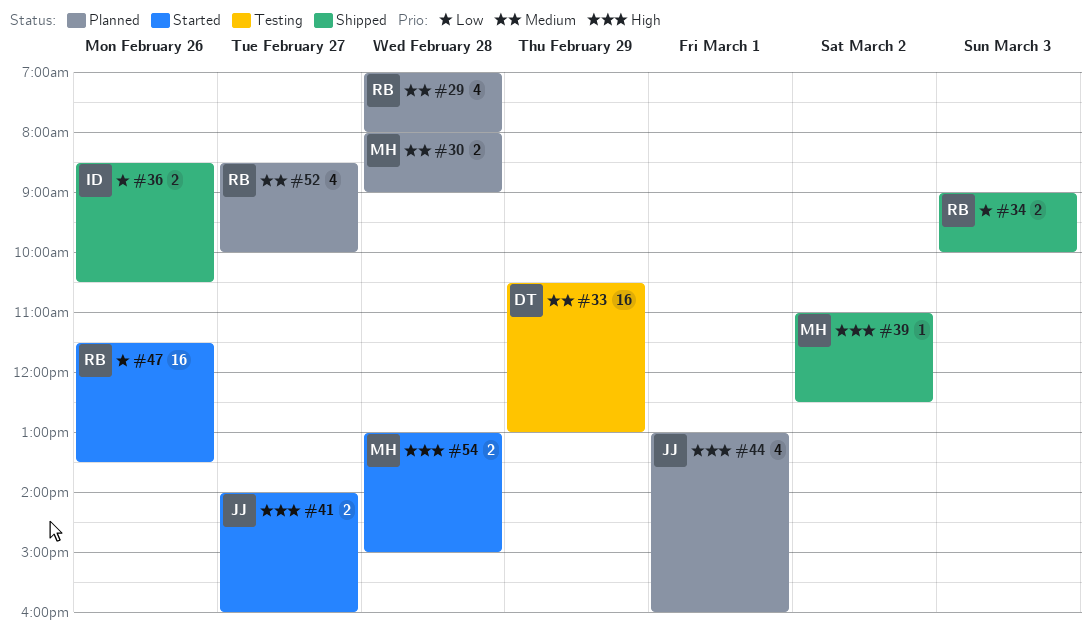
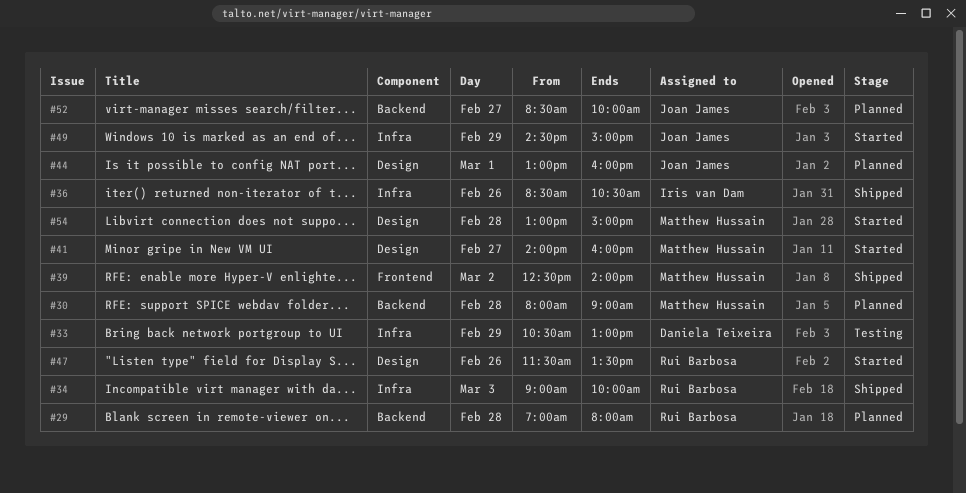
#39, begins: 11:00 -> 12:30
#39, ends: 12:30 -> 14:00
#41, owner: Joan James -> Matthew Hussain
#49: none -> present
#52, owner: Rui Barbosa -> Joan James

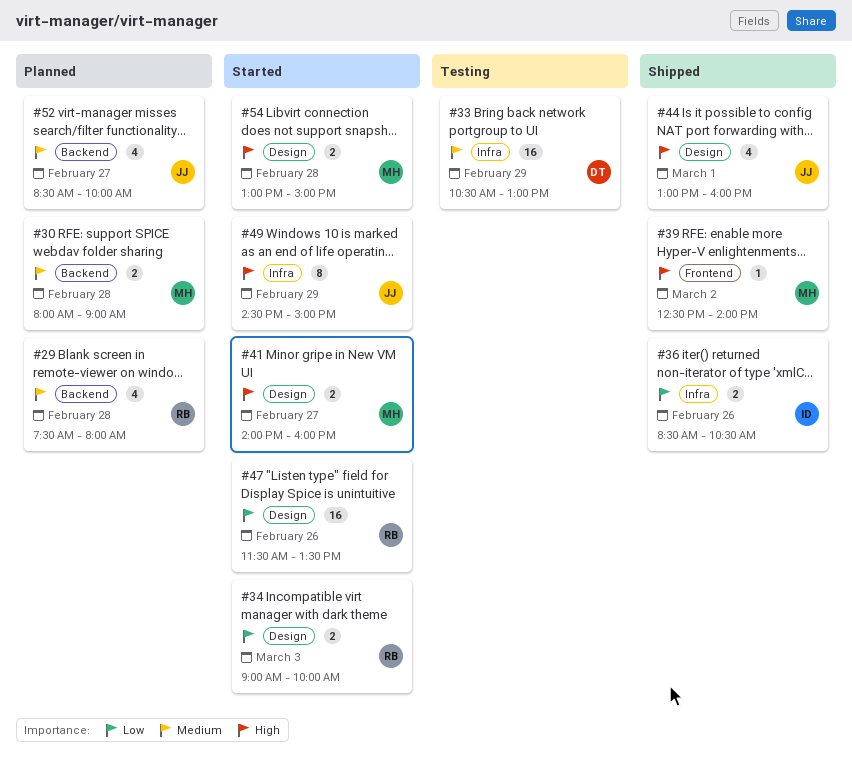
#29, begins: 07:00 -> 07:30
#34, status: Shipped -> Started
#34, label: Infra -> Design
#44, status: Planned -> Shipped

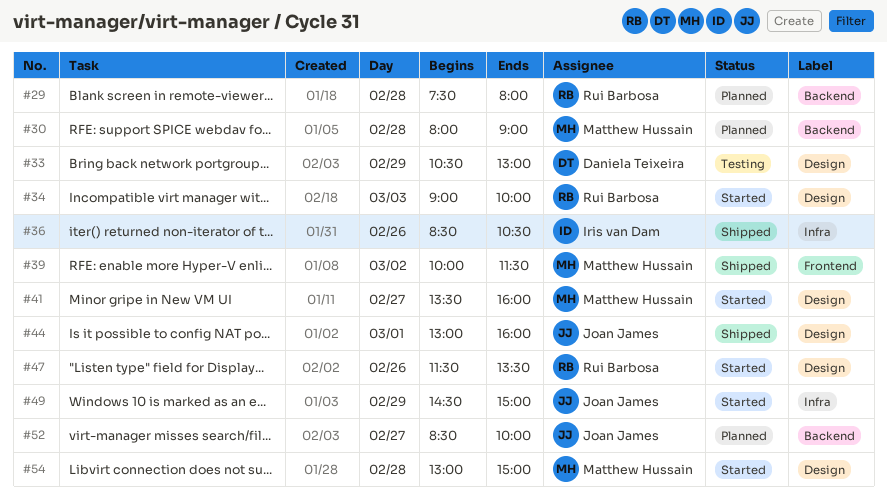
#33, label: Infra -> Design
#39, begins: 12:30 -> 10:00
#39, ends: 14:00 -> 11:30
#41, begins: 14:00 -> 13:30

